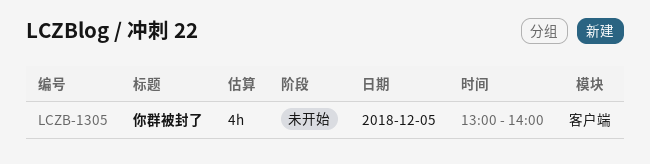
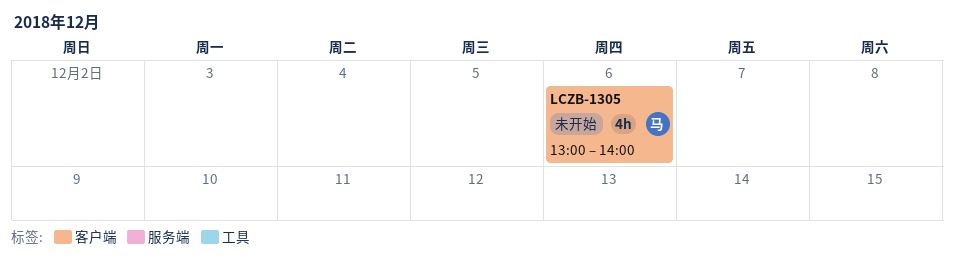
LCZB-1305, day: Dec 5 -> Dec 6

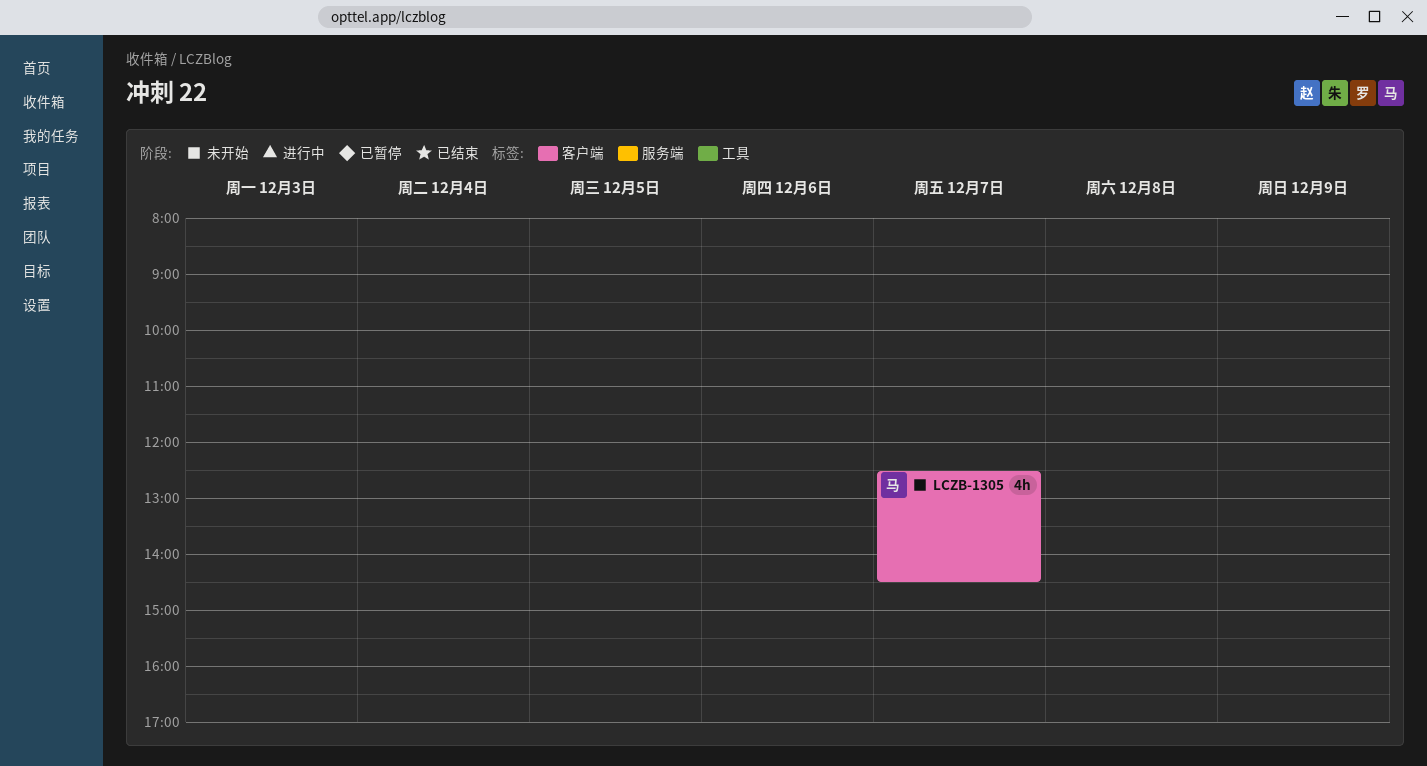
LCZB-1305, day: Dec 6 -> Dec 7
LCZB-1305, begins: 13:00 -> 12:30
LCZB-1305, ends: 14:00 -> 14:30

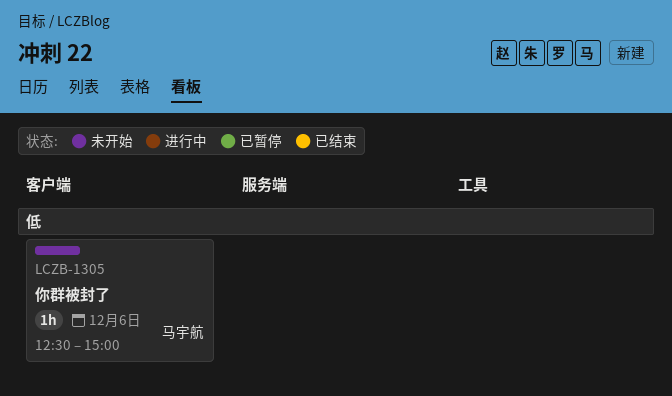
LCZB-1305, estimate: 4h -> 1h
LCZB-1305, day: Dec 7 -> Dec 6
LCZB-1305, ends: 14:30 -> 15:00

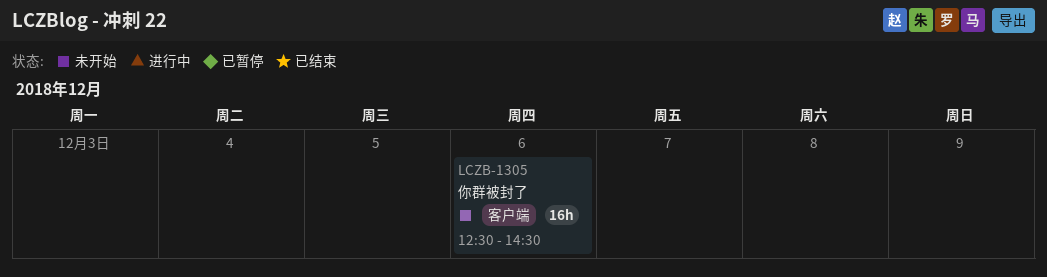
LCZB-1305, estimate: 1h -> 16h
LCZB-1305, ends: 15:00 -> 14:30

